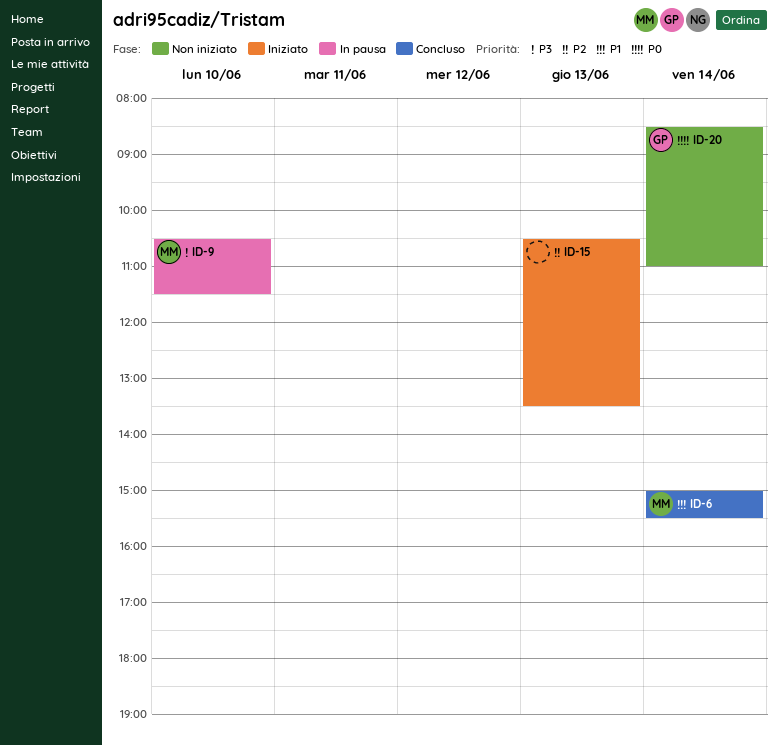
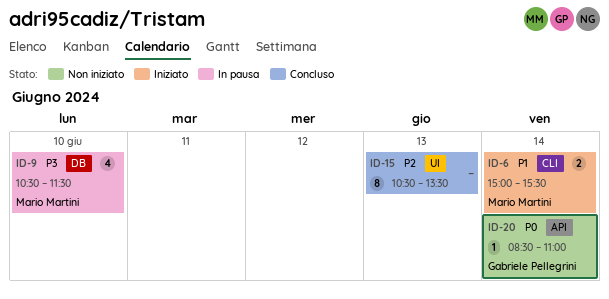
ID-6, status: Concluso -> Iniziato
ID-15, status: Iniziato -> Concluso

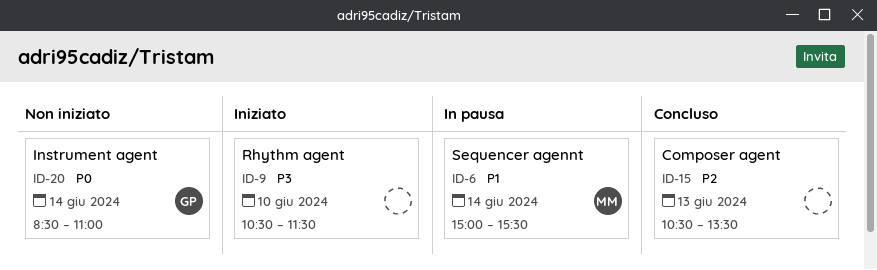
ID-6, status: Iniziato -> In pausa
ID-9, status: In pausa -> Iniziato
ID-9, owner: Mario Martini -> none

